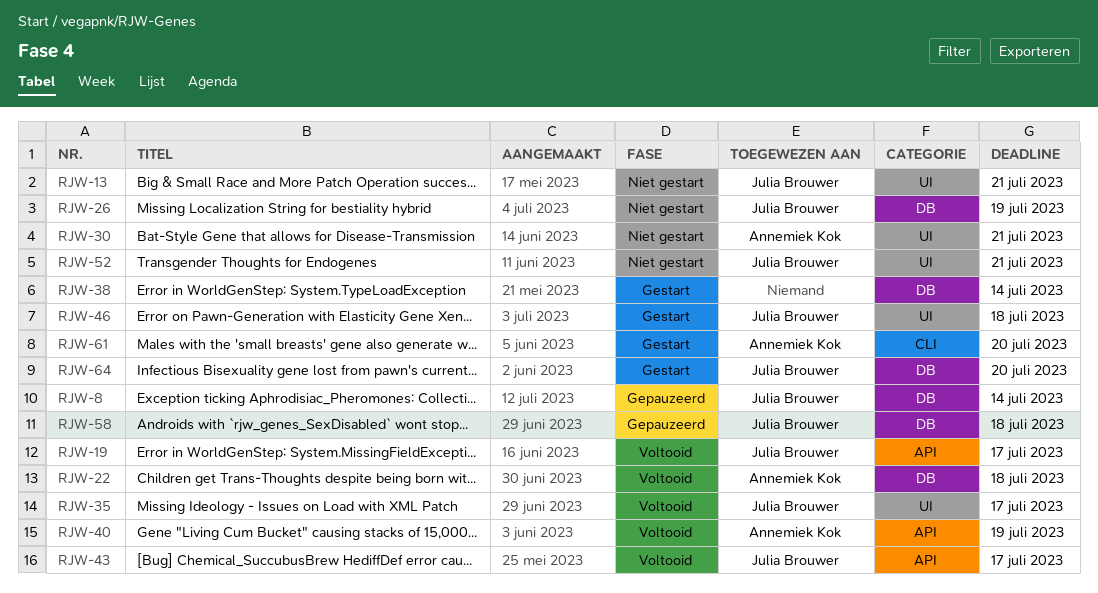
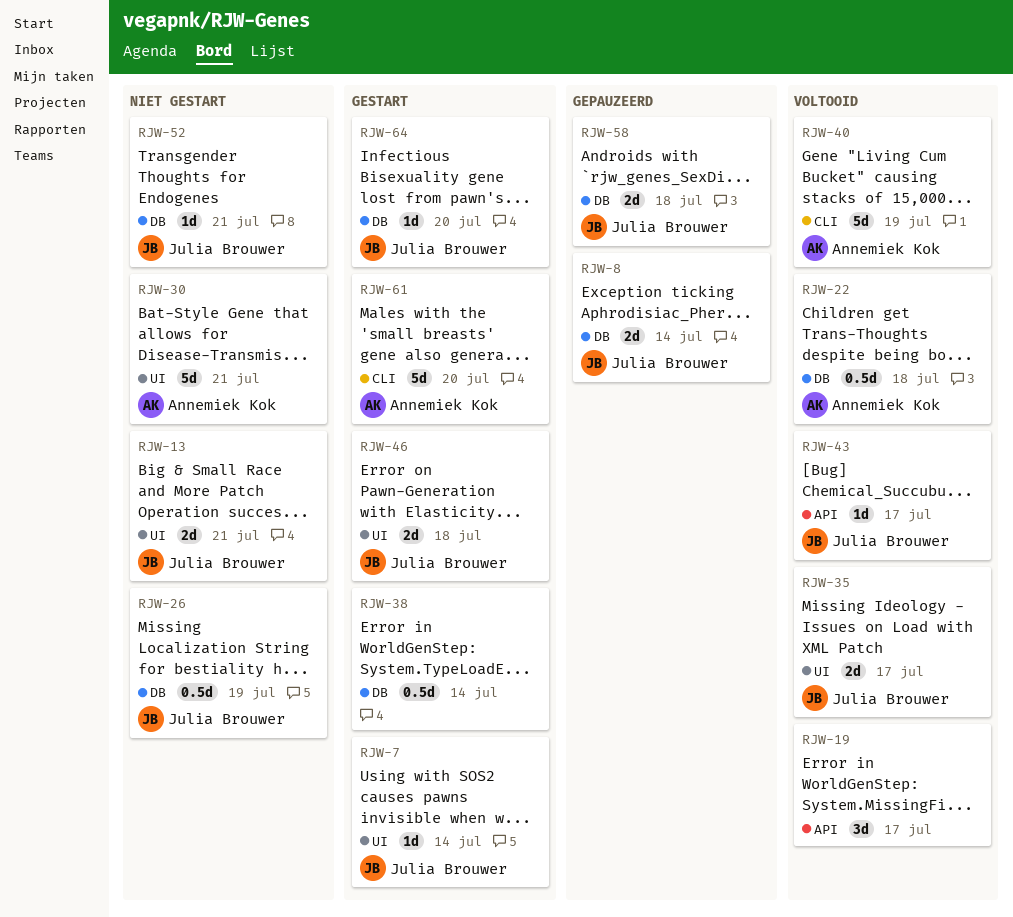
RJW-7: none -> present
RJW-19, owner: Julia Brouwer -> none
RJW-40, label: API -> CLI
RJW-52, label: UI -> DB

